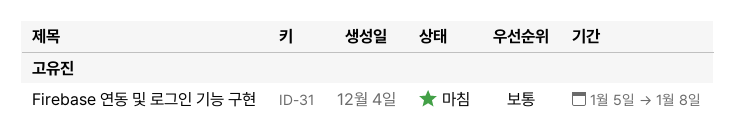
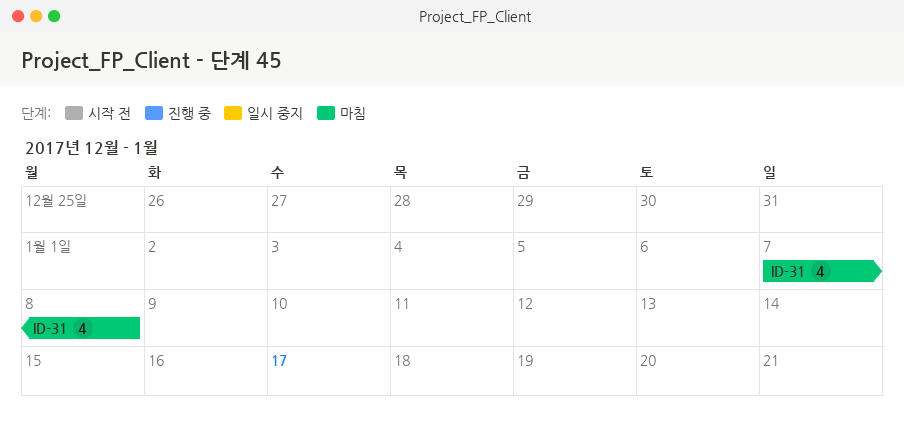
ID-31, start: Jan 5 -> Jan 7

